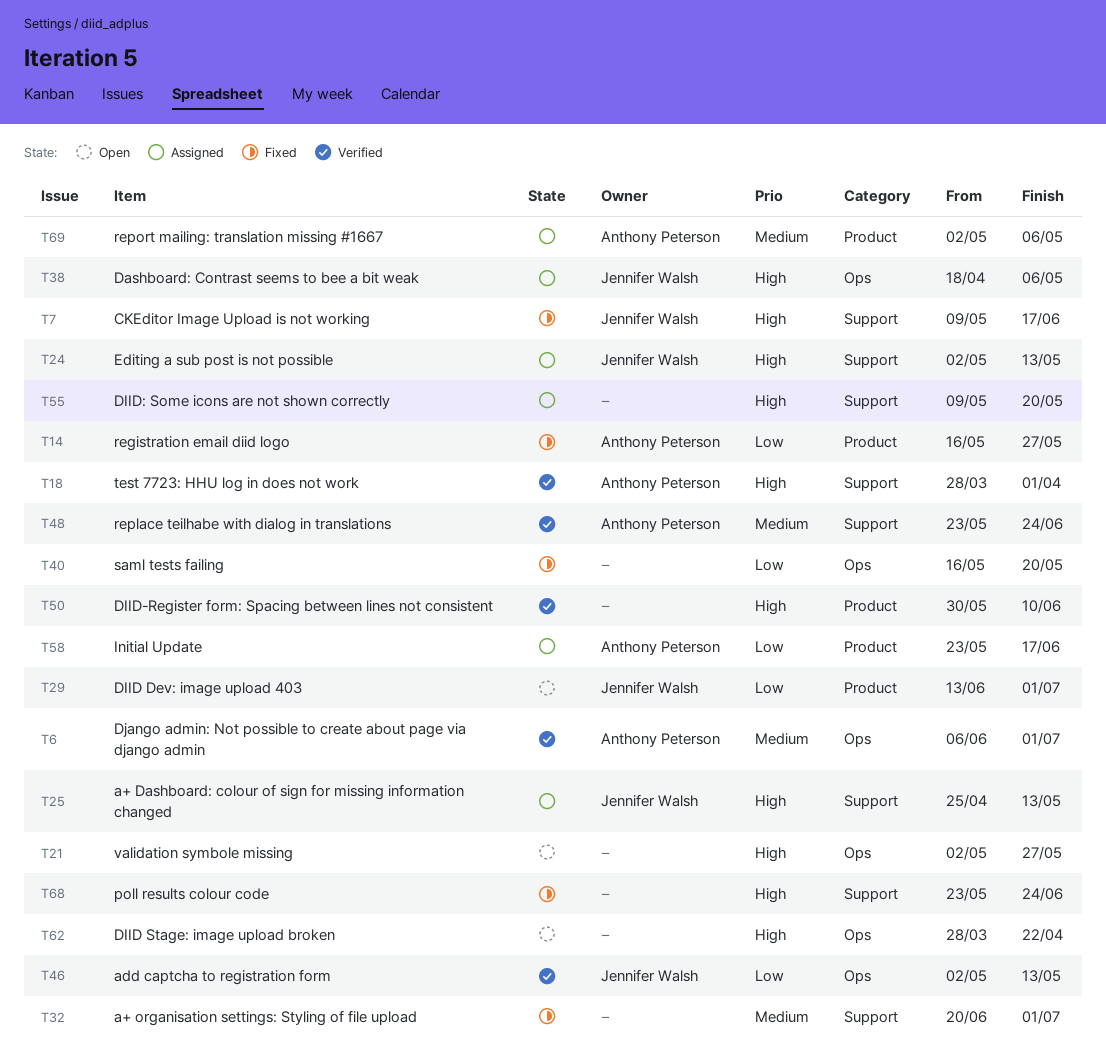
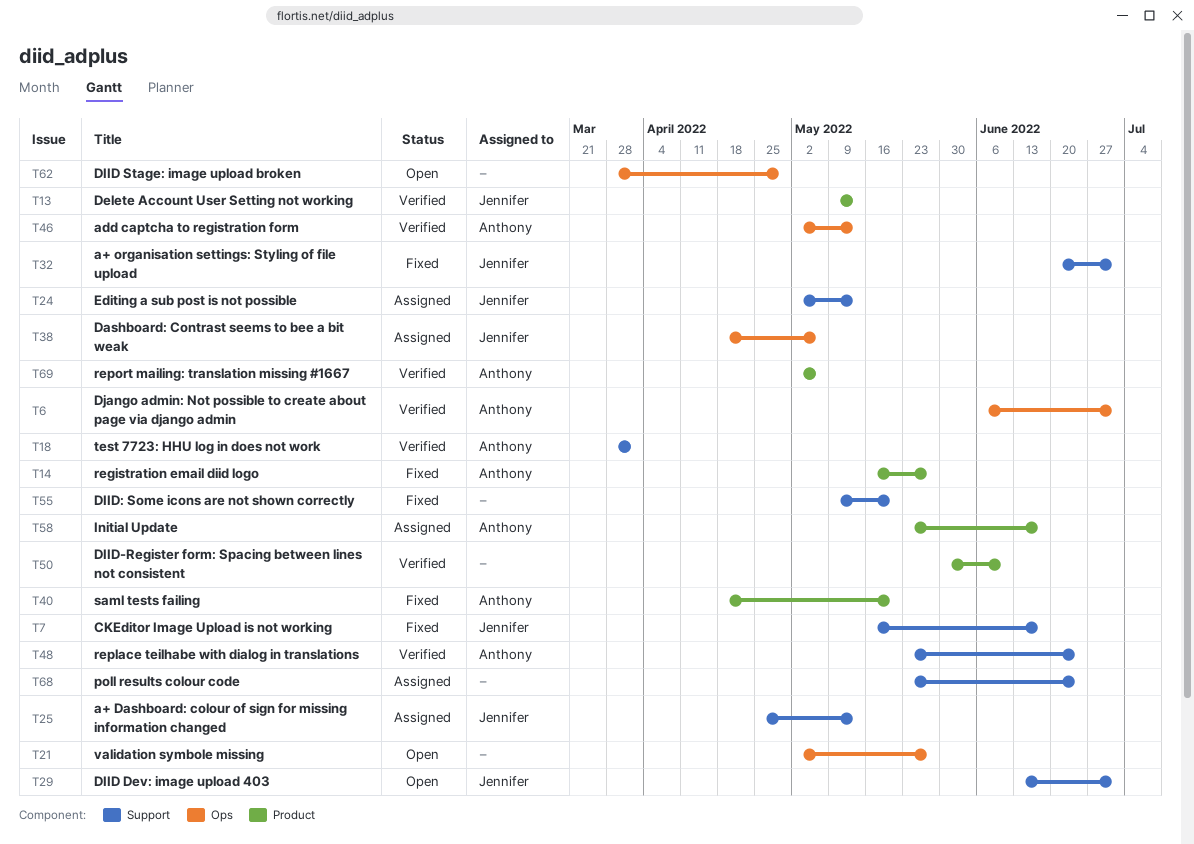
T7, start: May 9 -> May 16
T13: none -> present
T29, label: Product -> Support
T32, owner: none -> Jennifer Walsh
T40, owner: none -> Anthony Peterson
T40, label: Ops -> Product
T40, start: May 16 -> Apr 18
T46, owner: Jennifer Walsh -> Anthony Peterson
T55, status: Assigned -> Fixed
T62, due: Apr 22 -> Apr 29
T68, status: Fixed -> Assigned
T69, status: Assigned -> Verified

